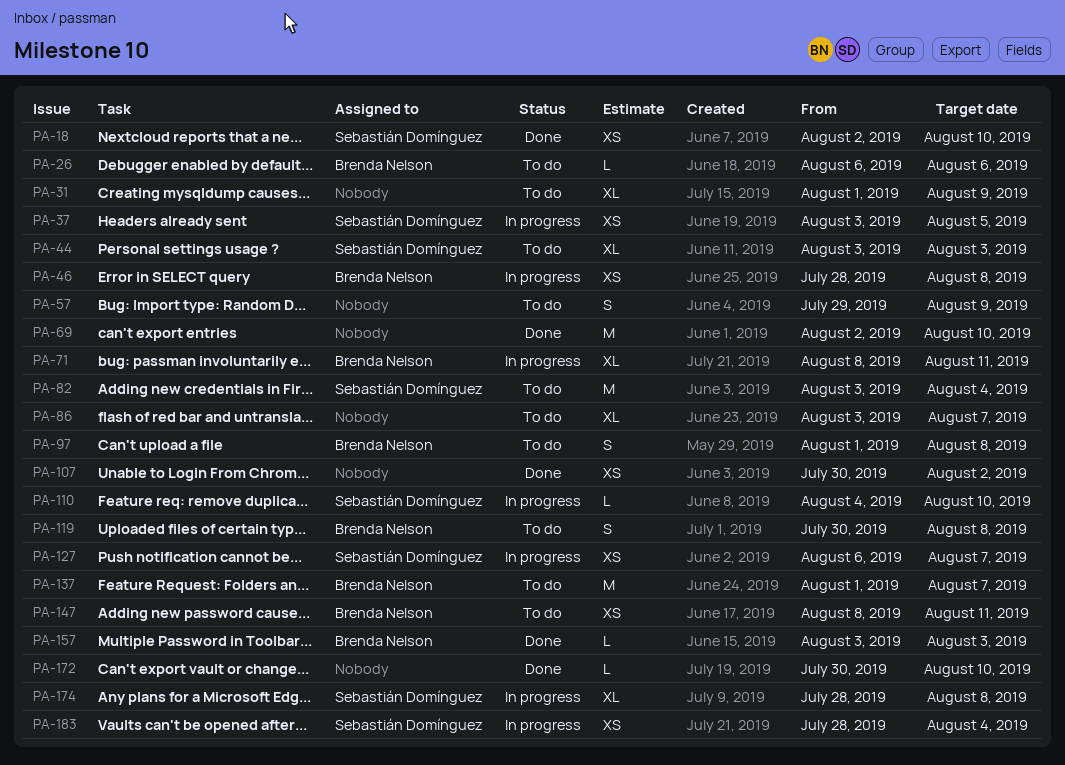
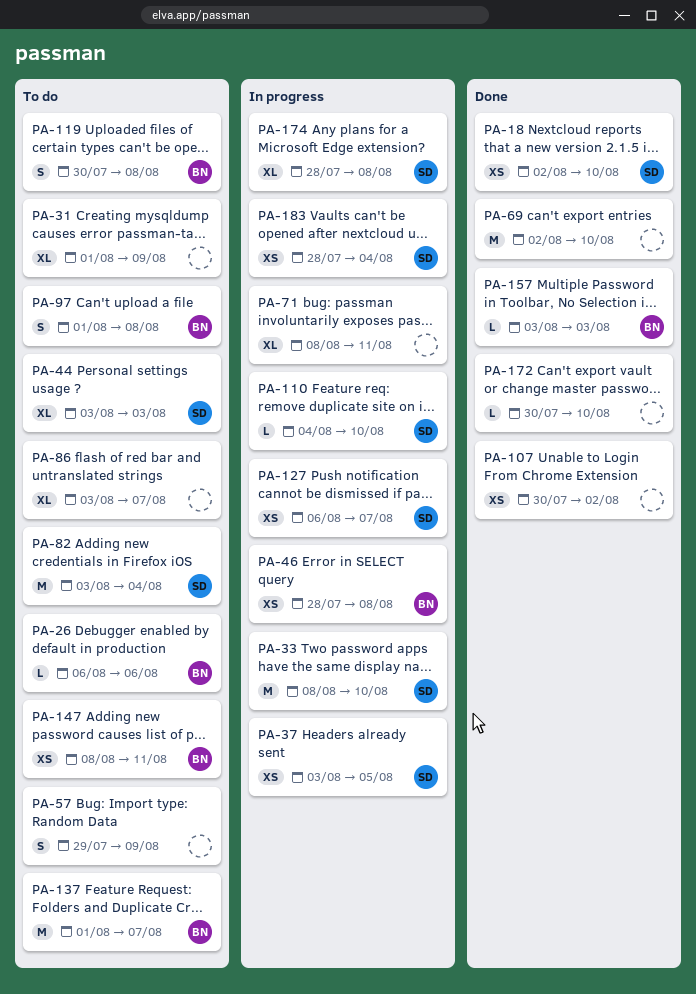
PA-33: none -> present
PA-71, owner: Brenda Nelson -> none

